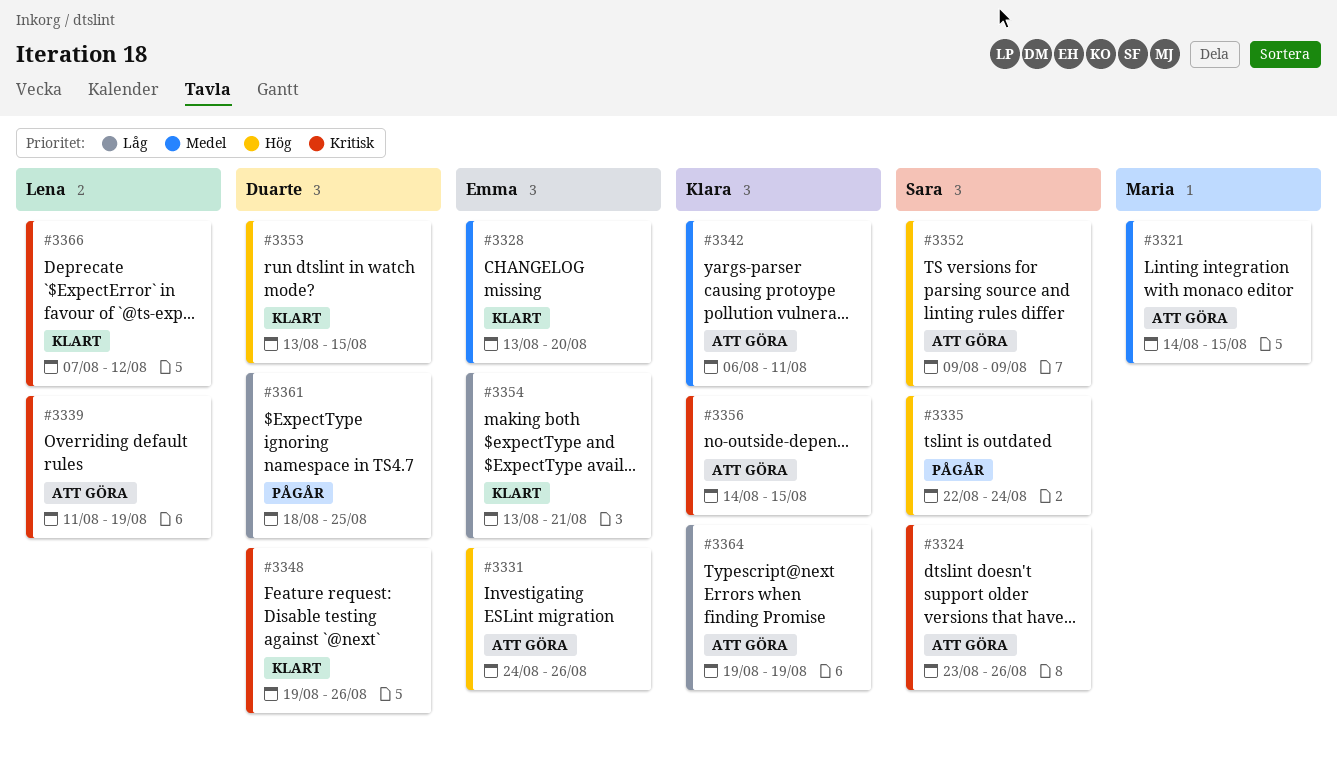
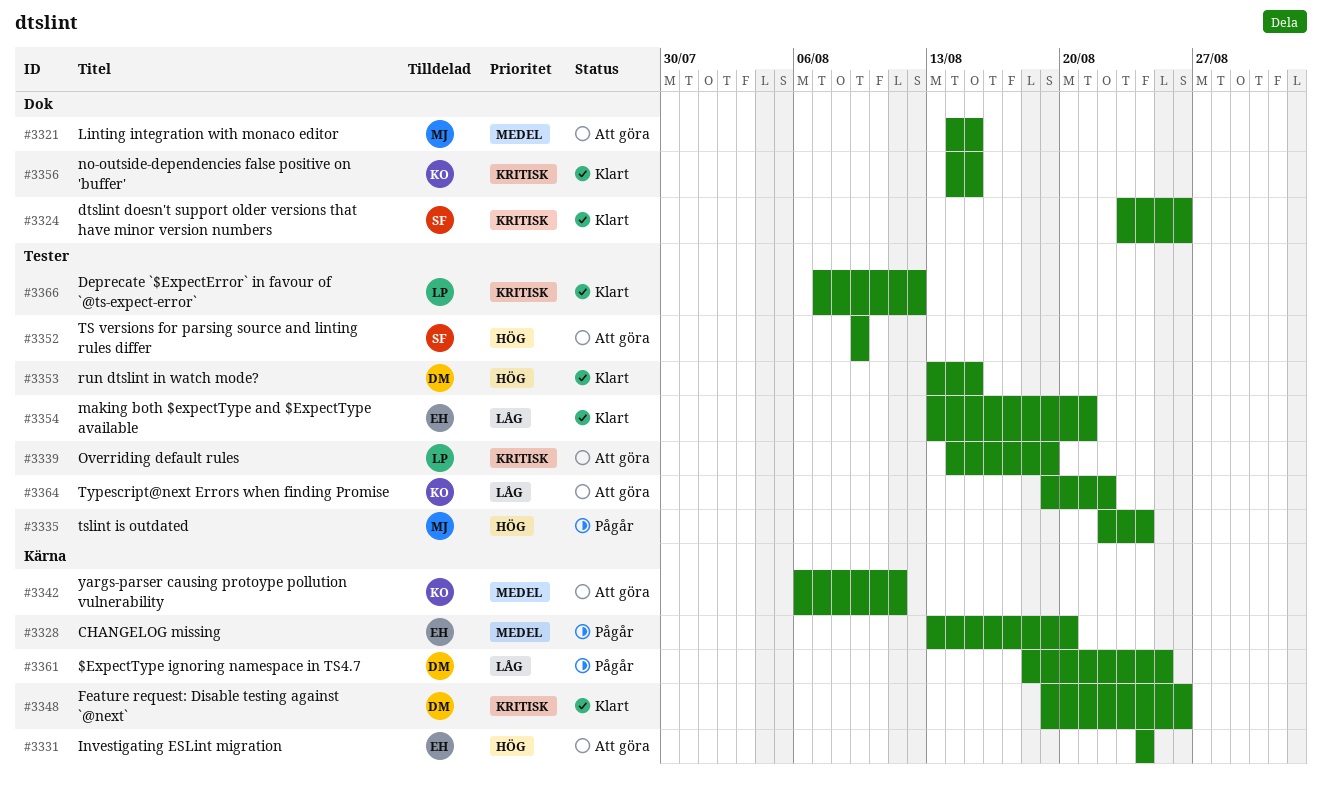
#3324, status: Att göra -> Klart
#3328, status: Klart -> Pågår
#3331, due: Aug 26 -> Aug 24
#3335, owner: Sara -> Maria
#3339, start: Aug 11 -> Aug 14
#3356, status: Att göra -> Klart
#3364, due: Aug 19 -> Aug 22

